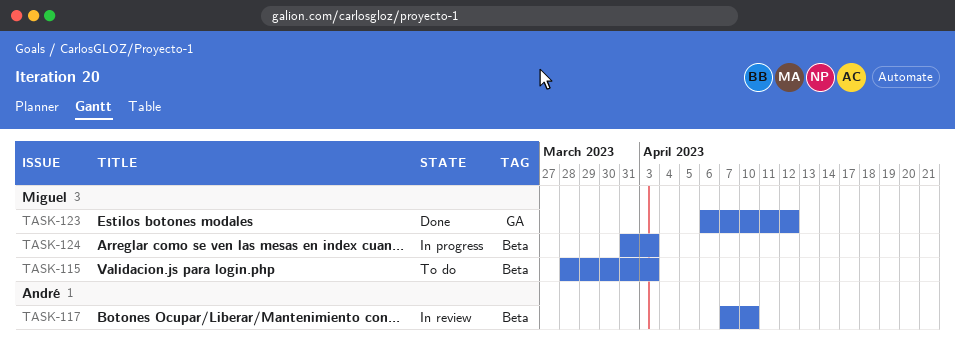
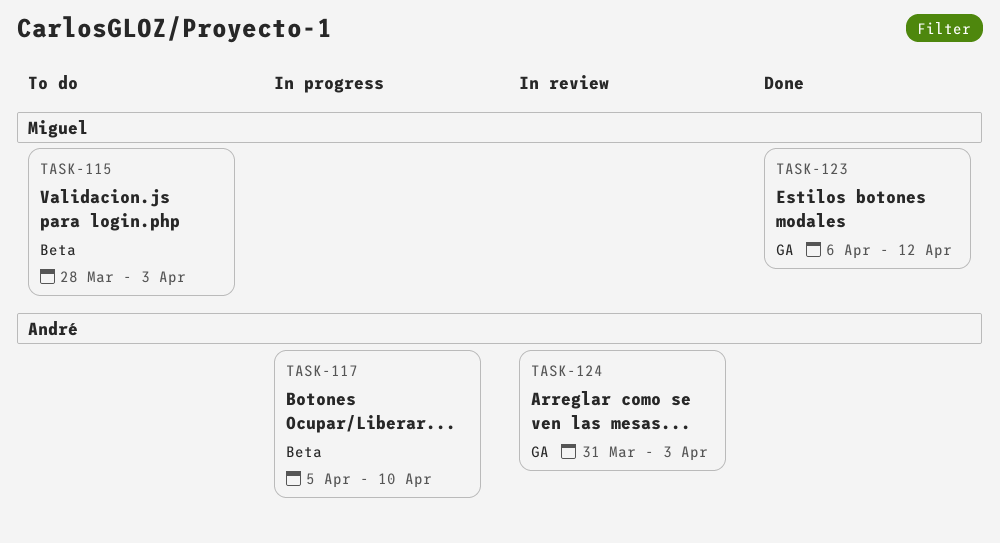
TASK-117, status: In review -> In progress
TASK-117, start: Apr 7 -> Apr 5
TASK-124, status: In progress -> In review
TASK-124, owner: Miguel -> André
TASK-124, label: Beta -> GA

